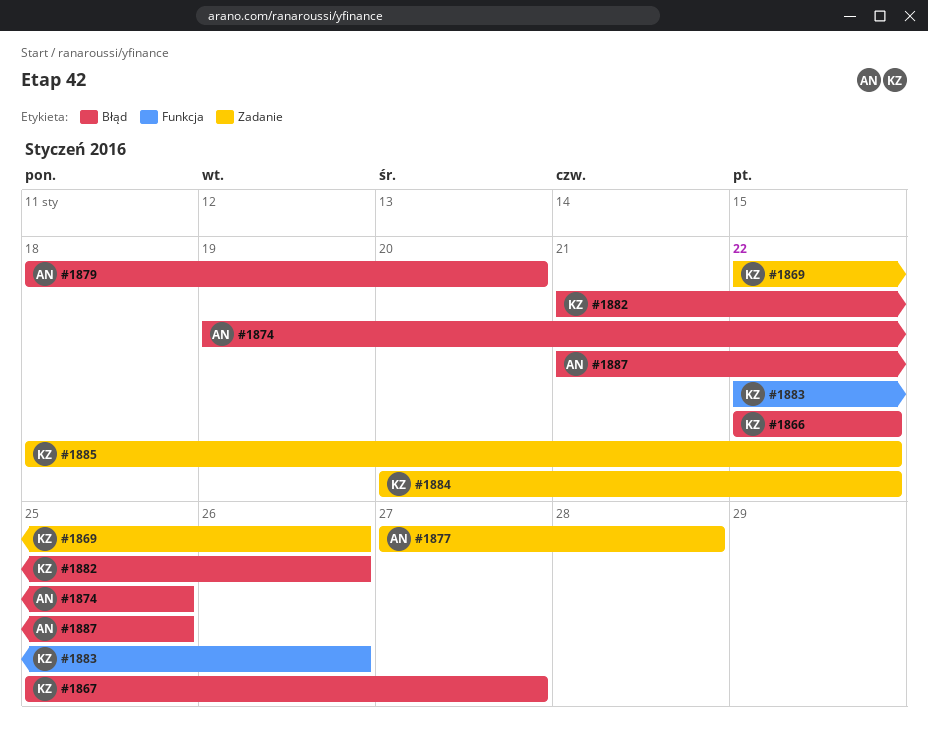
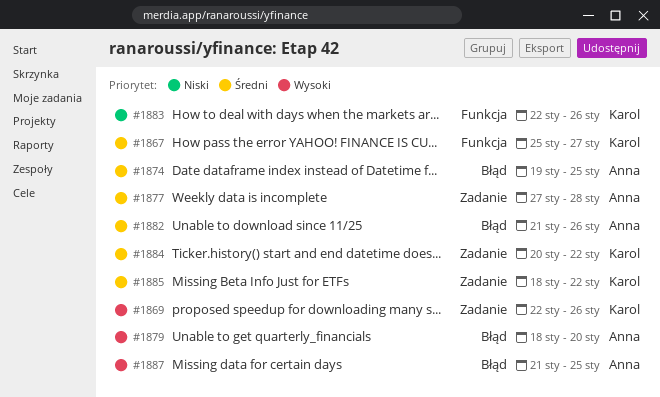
#1866: present -> none
#1867, label: Błąd -> Funkcja
#1882, owner: Karol -> Anna

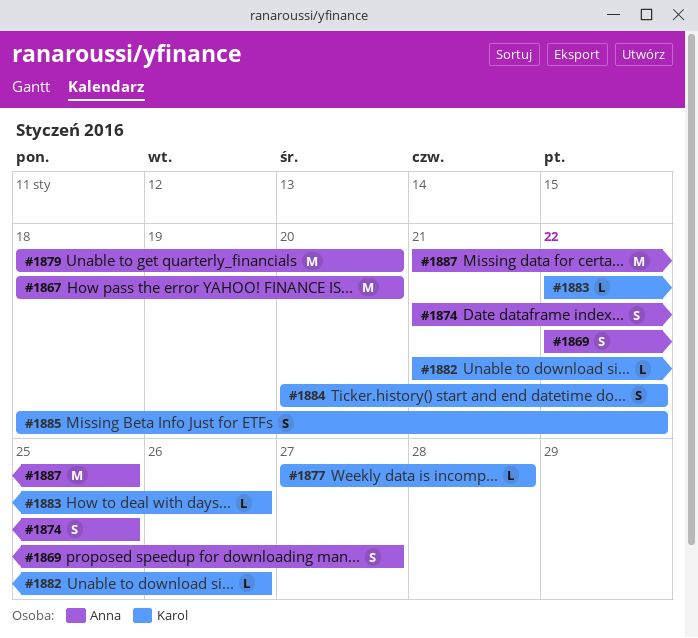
#1867, owner: Karol -> Anna
#1867, start: Jan 25 -> Jan 18
#1867, due: Jan 27 -> Jan 20
#1869, owner: Karol -> Anna
#1869, due: Jan 26 -> Jan 27
#1874, start: Jan 19 -> Jan 21
#1877, owner: Anna -> Karol
#1882, owner: Anna -> Karol

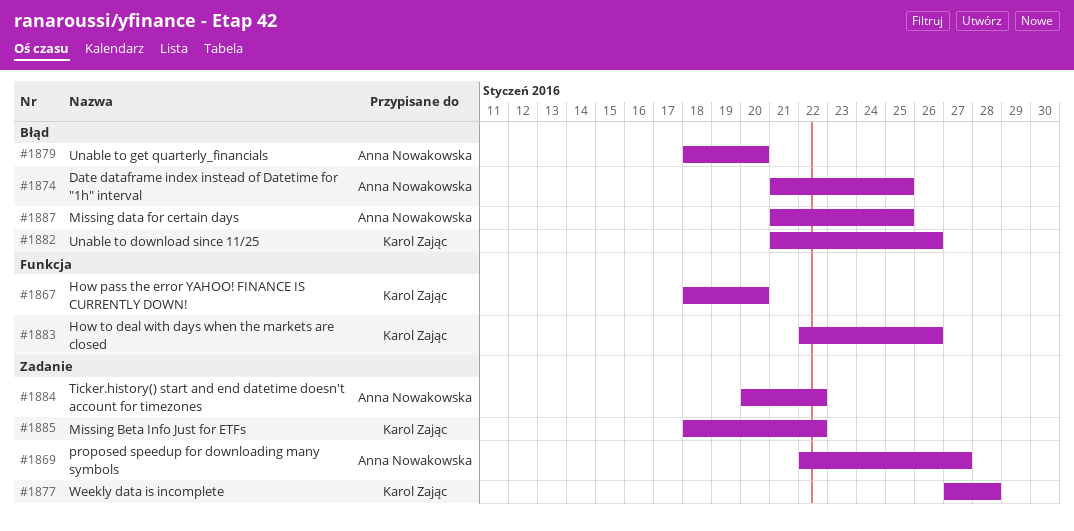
#1867, owner: Anna Nowakowska -> Karol Zając
#1884, owner: Karol Zając -> Anna Nowakowska

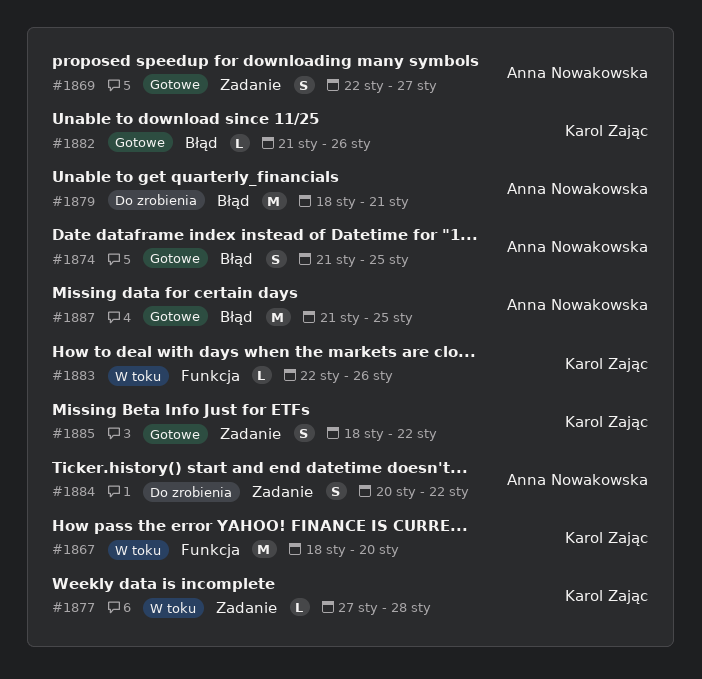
#1879, due: Jan 20 -> Jan 21

